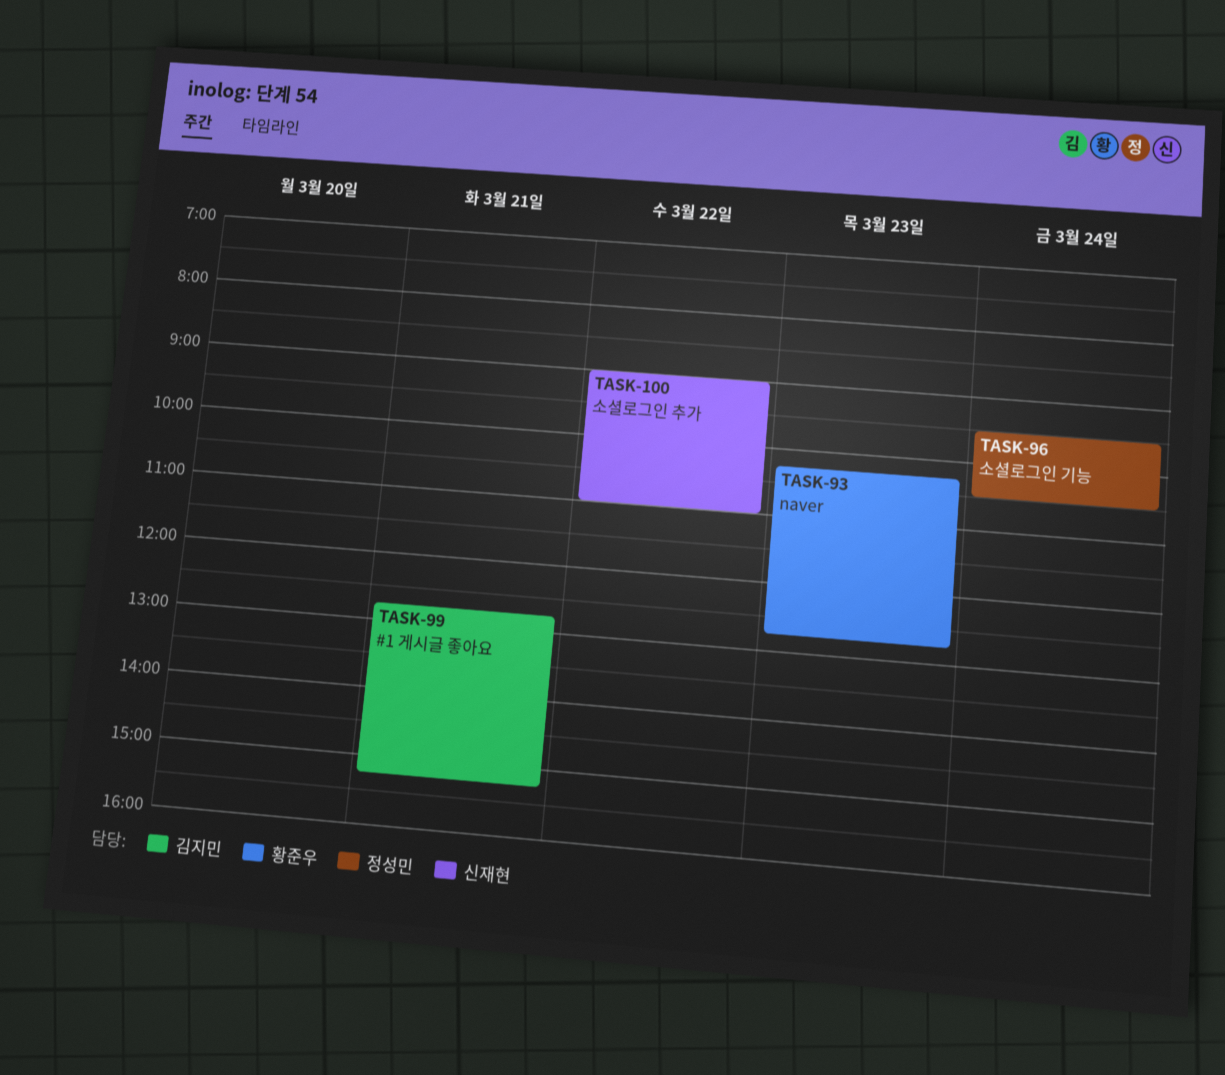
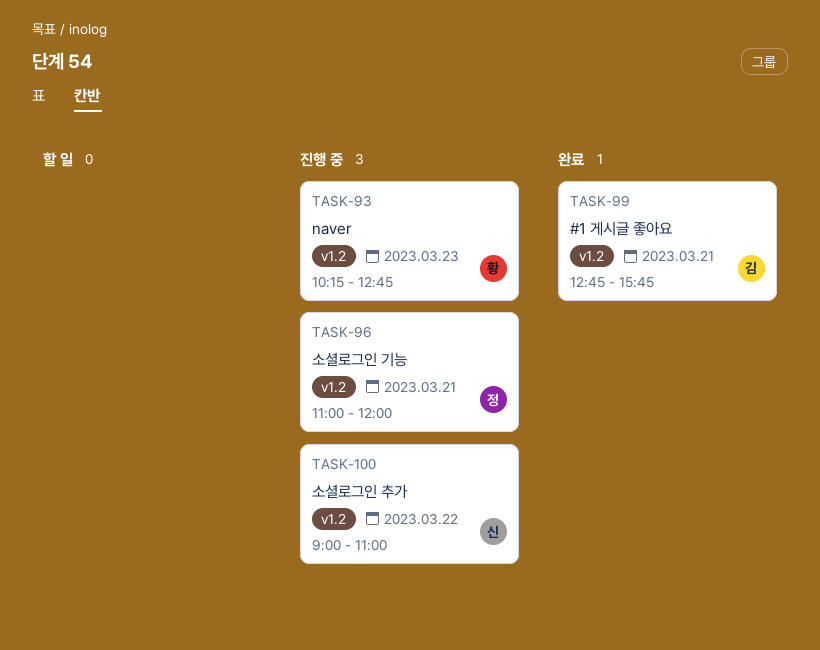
TASK-96, day: Mar 24 -> Mar 21
TASK-96, begins: 09:30 -> 11:00
TASK-96, ends: 10:30 -> 12:00
TASK-99, ends: 15:15 -> 15:45

